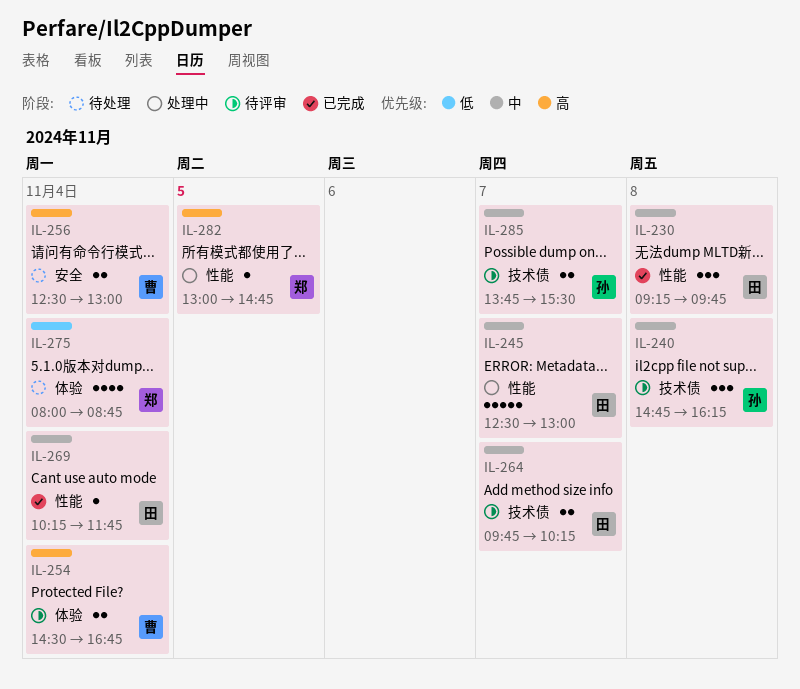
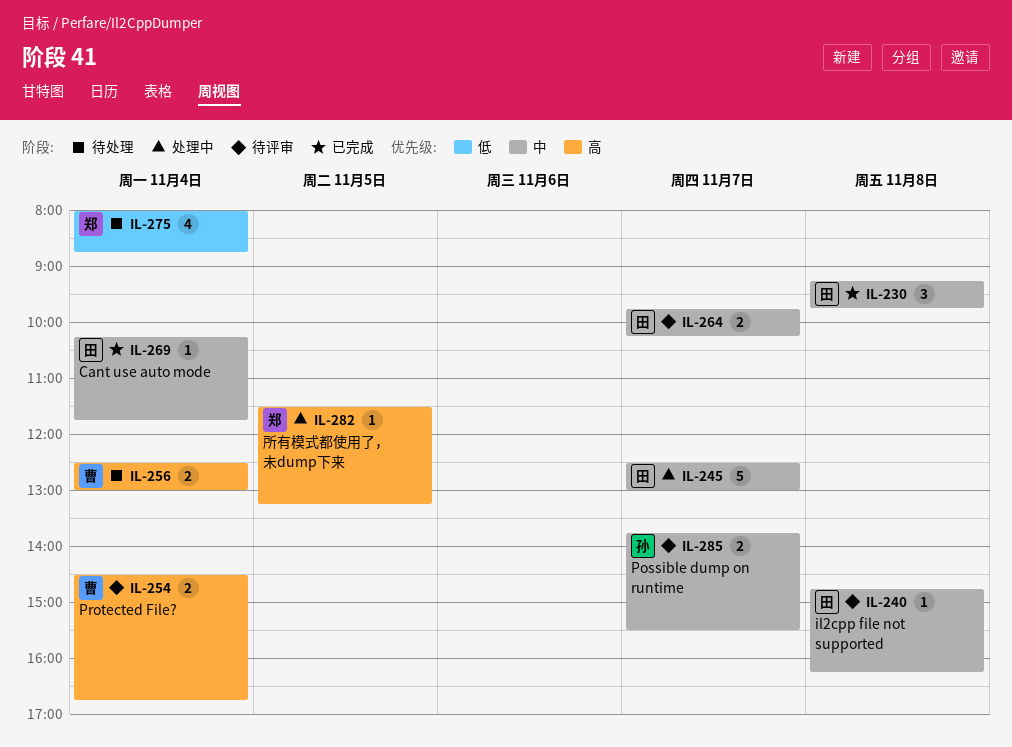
IL-240, owner: 孙 -> 田
IL-240, estimate: 3 -> 1
IL-282, begins: 13:00 -> 11:30
IL-282, ends: 14:45 -> 13:15

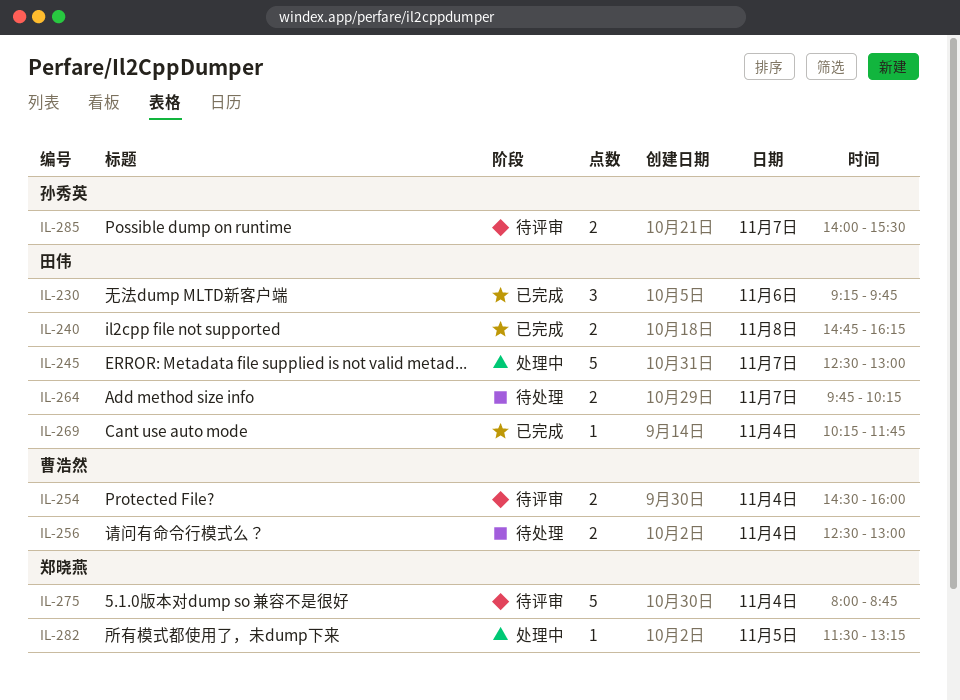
IL-230, day: Nov 8 -> Nov 6
IL-240, status: 待评审 -> 已完成
IL-240, estimate: 1 -> 2
IL-254, ends: 16:45 -> 16:00
IL-264, status: 待评审 -> 待处理
IL-275, status: 待处理 -> 待评审
IL-275, estimate: 4 -> 5
IL-285, begins: 13:45 -> 14:00

